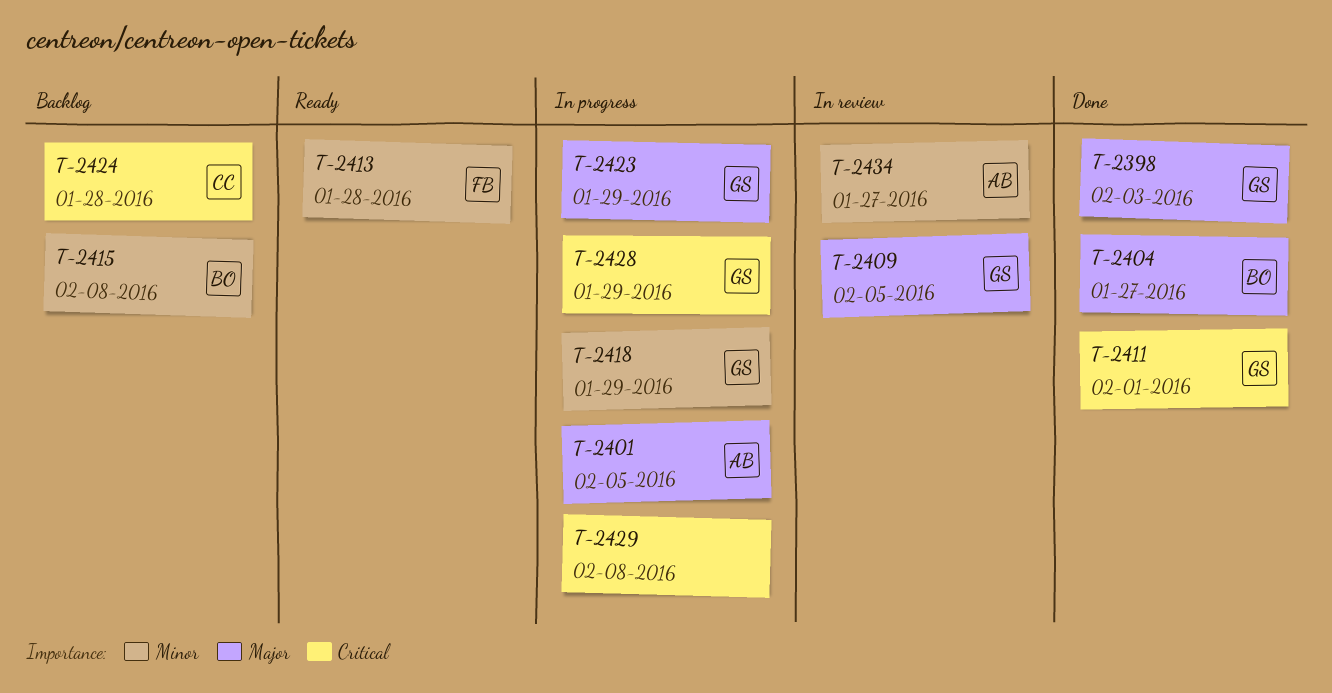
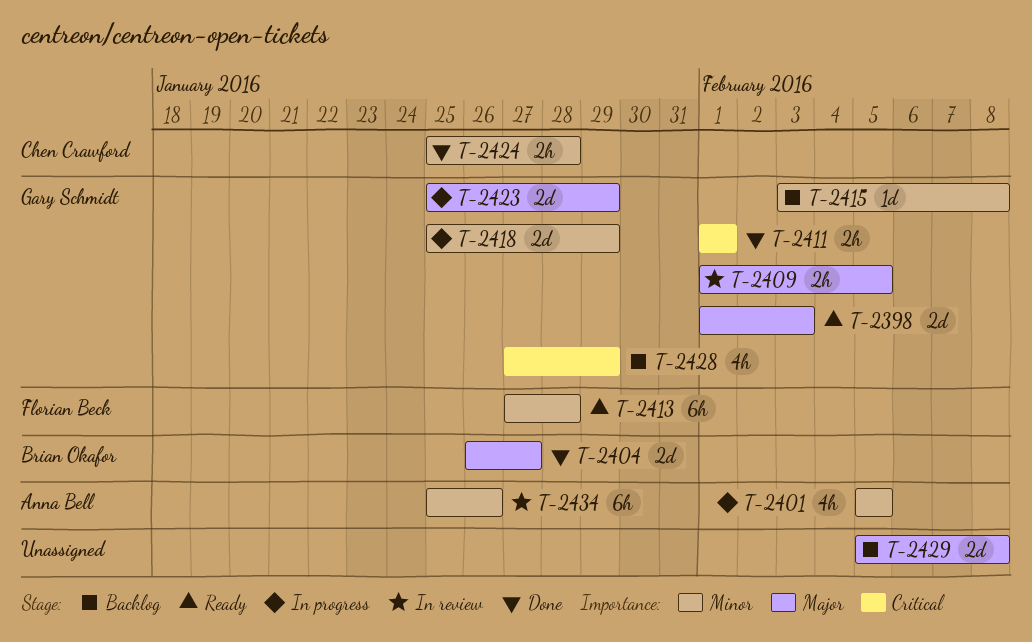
T-2398, status: Done -> Ready
T-2401, priority: Major -> Minor
T-2415, owner: Brian Okafor -> Gary Schmidt
T-2424, status: Backlog -> Done
T-2424, priority: Critical -> Minor
T-2428, status: In progress -> Backlog
T-2429, status: In progress -> Backlog
T-2429, priority: Critical -> Major
T-2434, due: Jan 27 -> Jan 26

